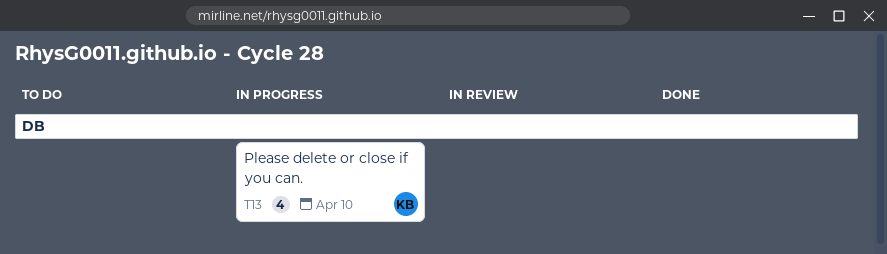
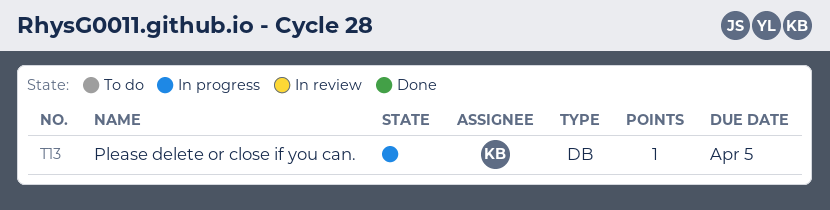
T13, estimate: 4 -> 1
T13, due: Apr 10 -> Apr 5

